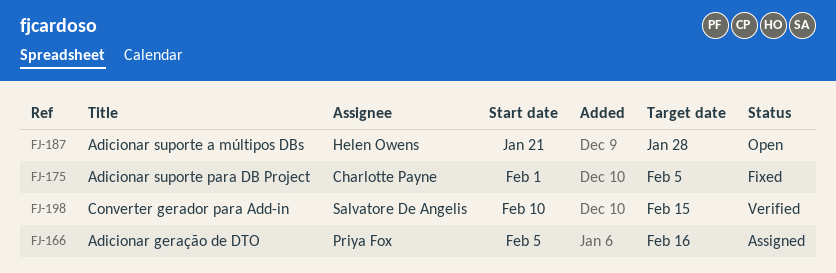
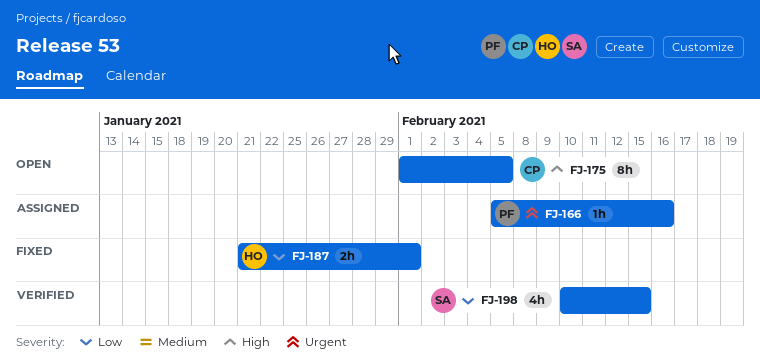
FJ-175, status: Fixed -> Open
FJ-187, status: Open -> Fixed
FJ-187, due: Jan 28 -> Feb 1

